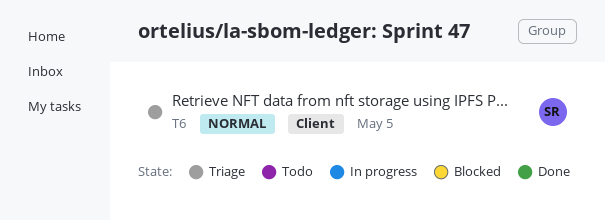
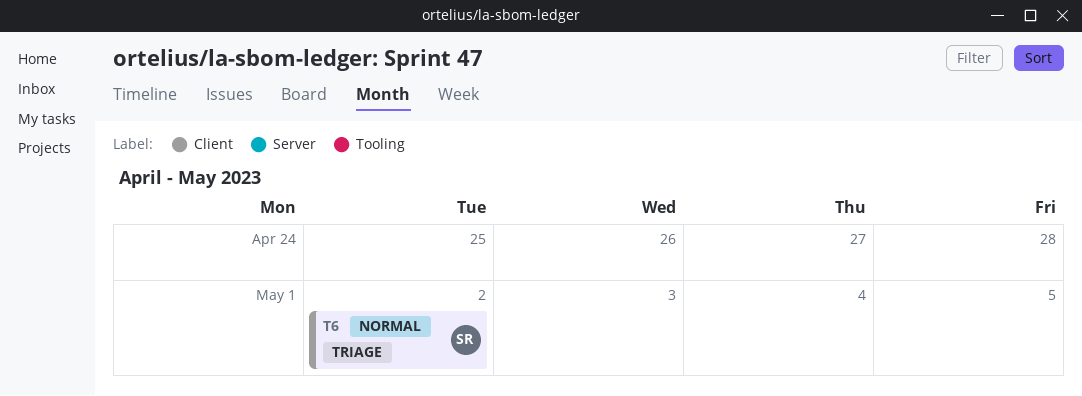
T6, due: May 5 -> May 2

